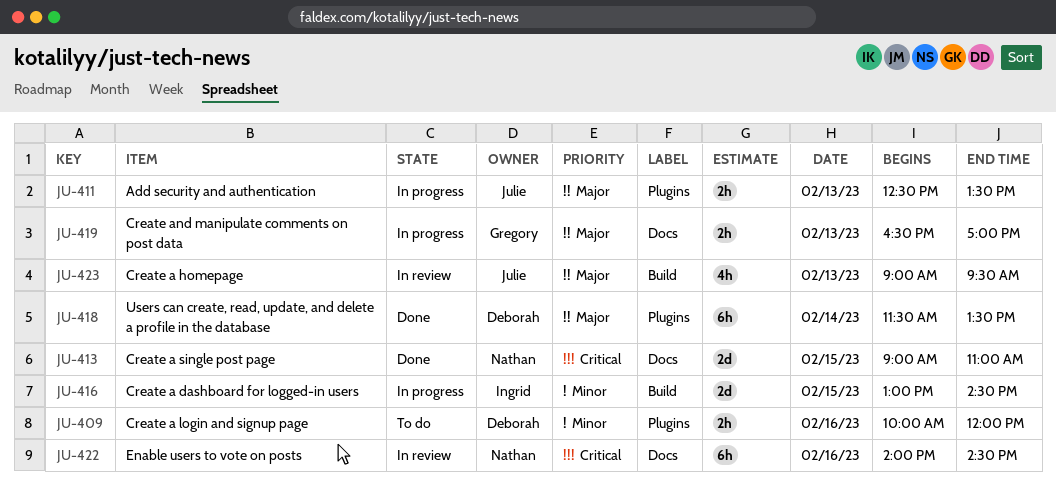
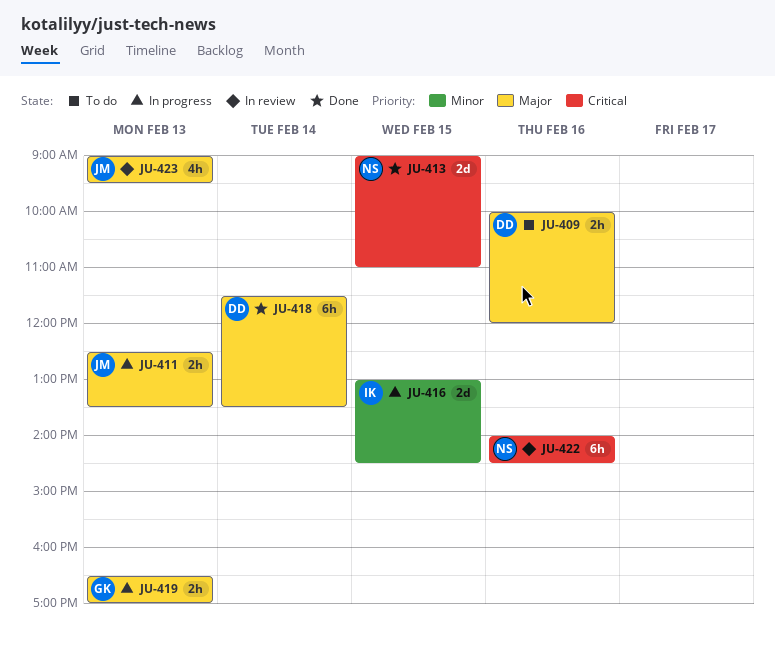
JU-409, priority: Minor -> Major

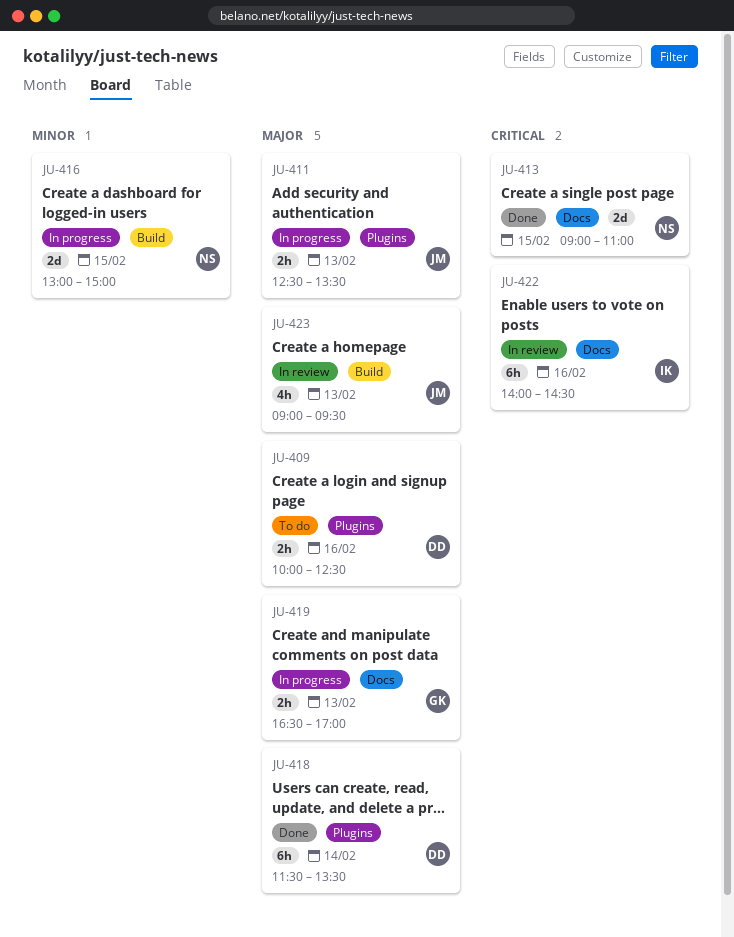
JU-409, ends: 12:00 -> 12:30
JU-416, owner: IK -> NS
JU-416, ends: 14:30 -> 15:00
JU-422, owner: NS -> IK

